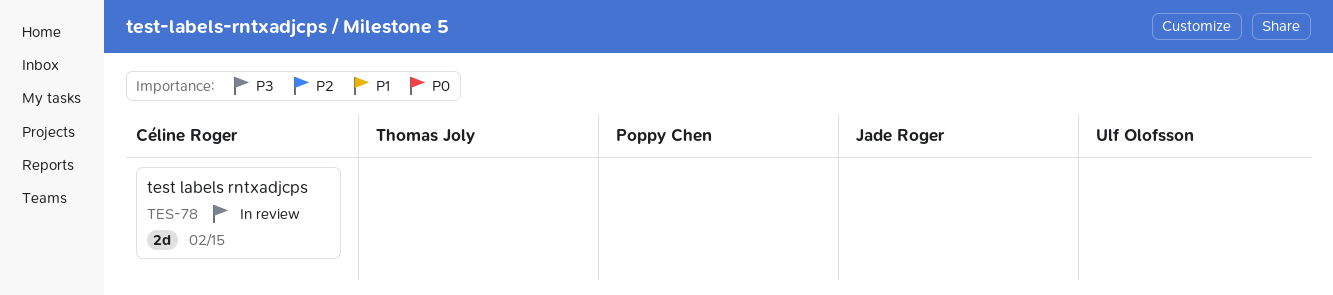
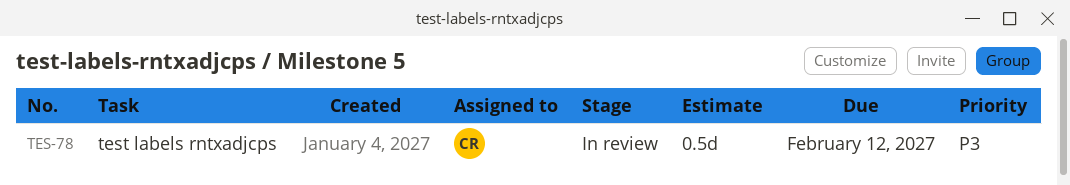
TES-78, estimate: 2d -> 0.5d
TES-78, due: Feb 15 -> Feb 12

